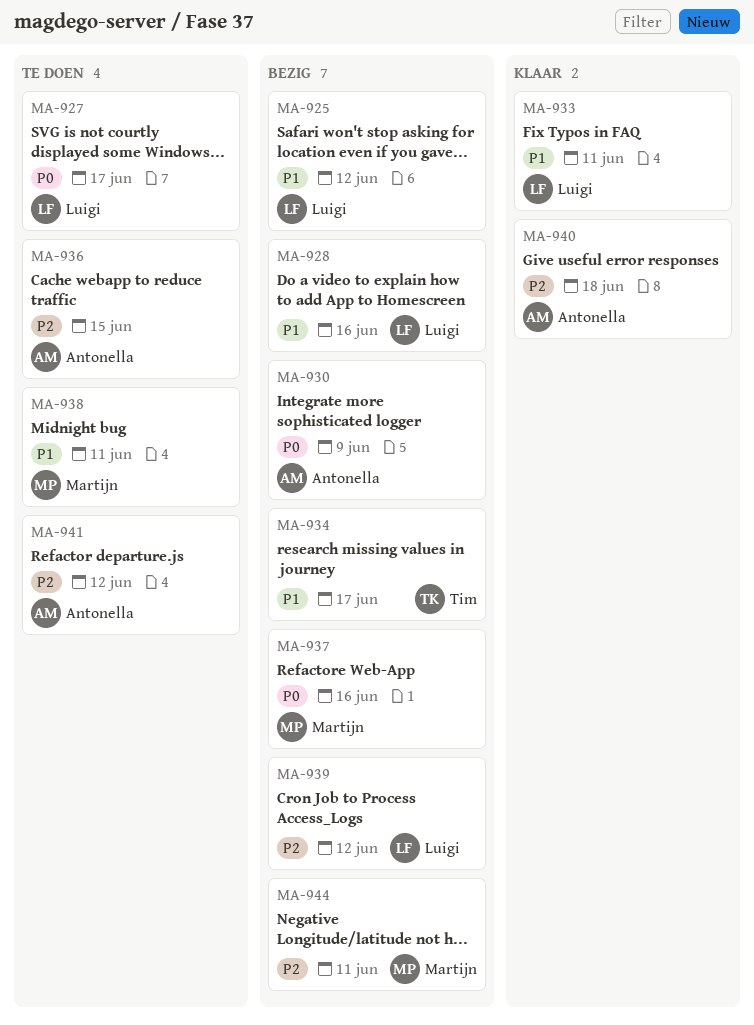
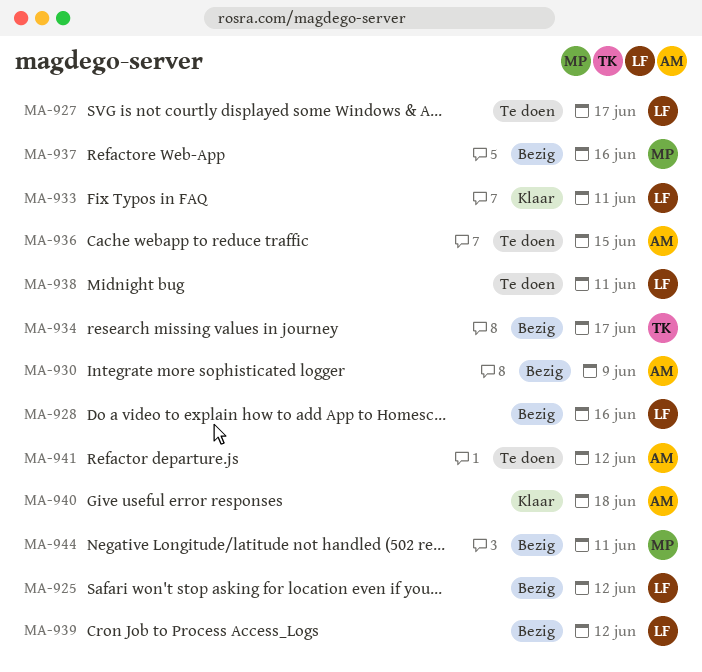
MA-938, owner: Martijn -> Luigi

